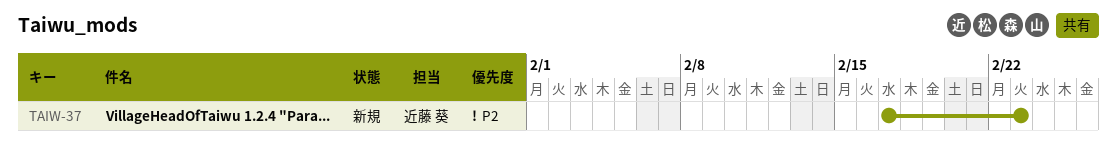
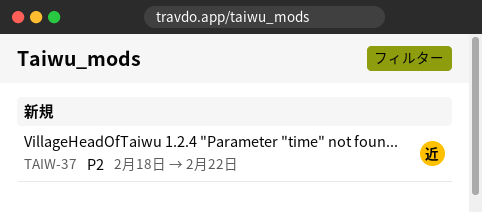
TAIW-37, start: Feb 17 -> Feb 18
TAIW-37, due: Feb 23 -> Feb 22

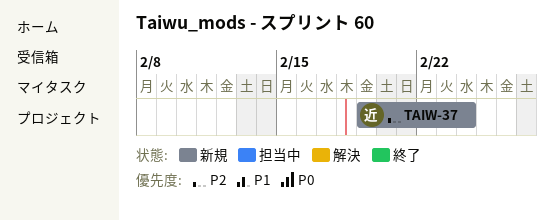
TAIW-37, start: Feb 18 -> Feb 19
TAIW-37, due: Feb 22 -> Feb 24

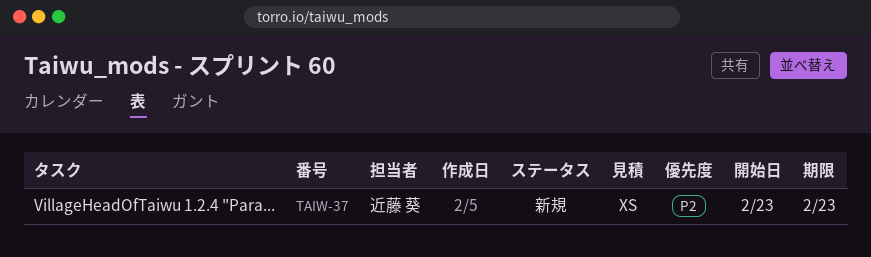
TAIW-37, start: Feb 19 -> Feb 23
TAIW-37, due: Feb 24 -> Feb 23

